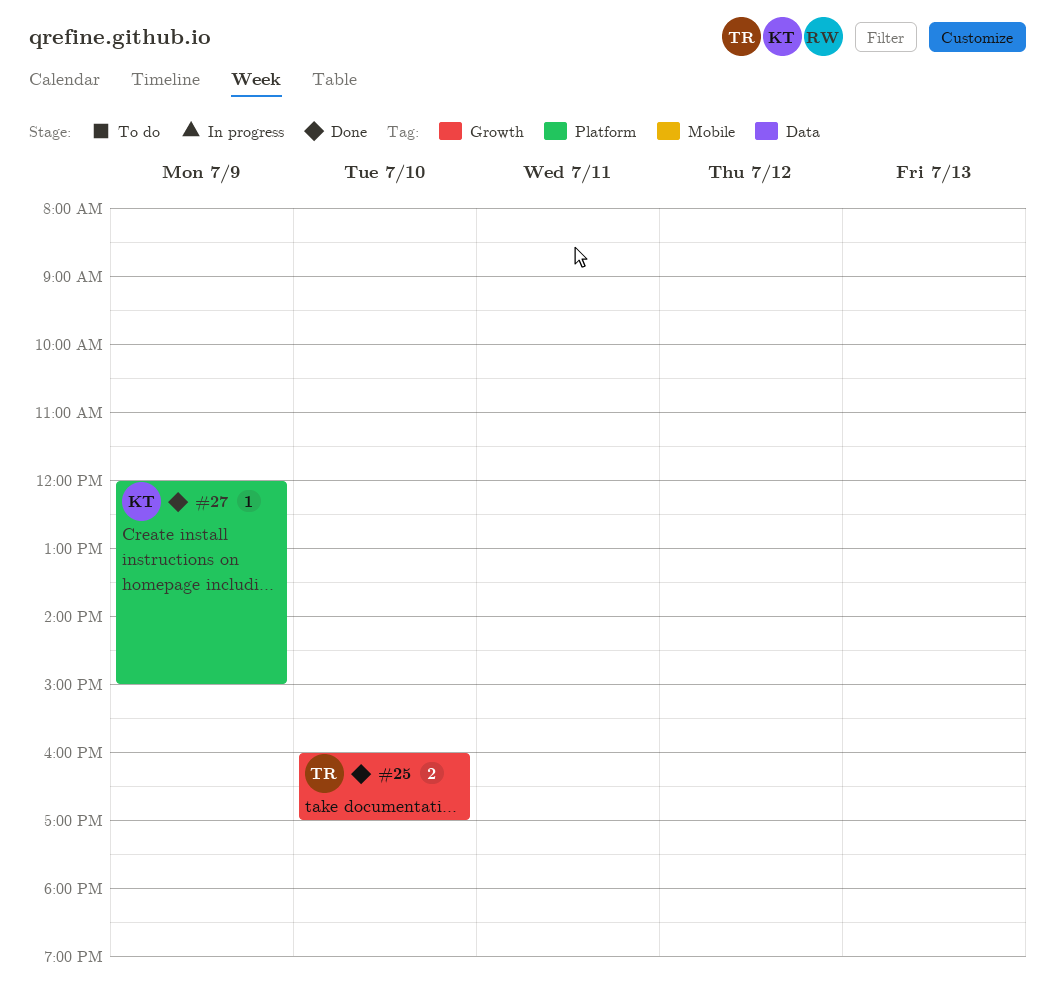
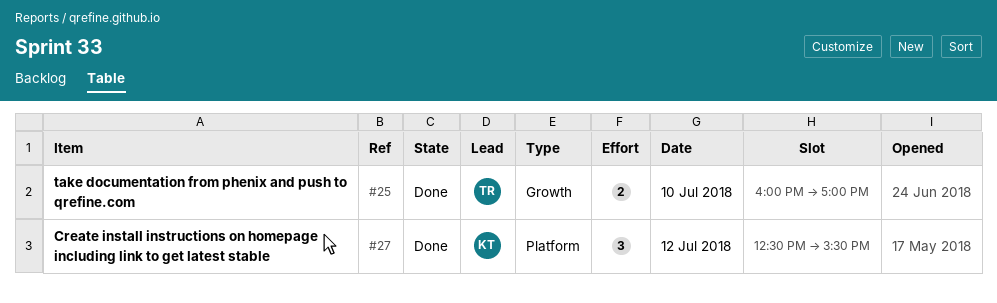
#27, estimate: 1 -> 3
#27, day: Jul 9 -> Jul 12
#27, begins: 12:00 -> 12:30
#27, ends: 15:00 -> 15:30

